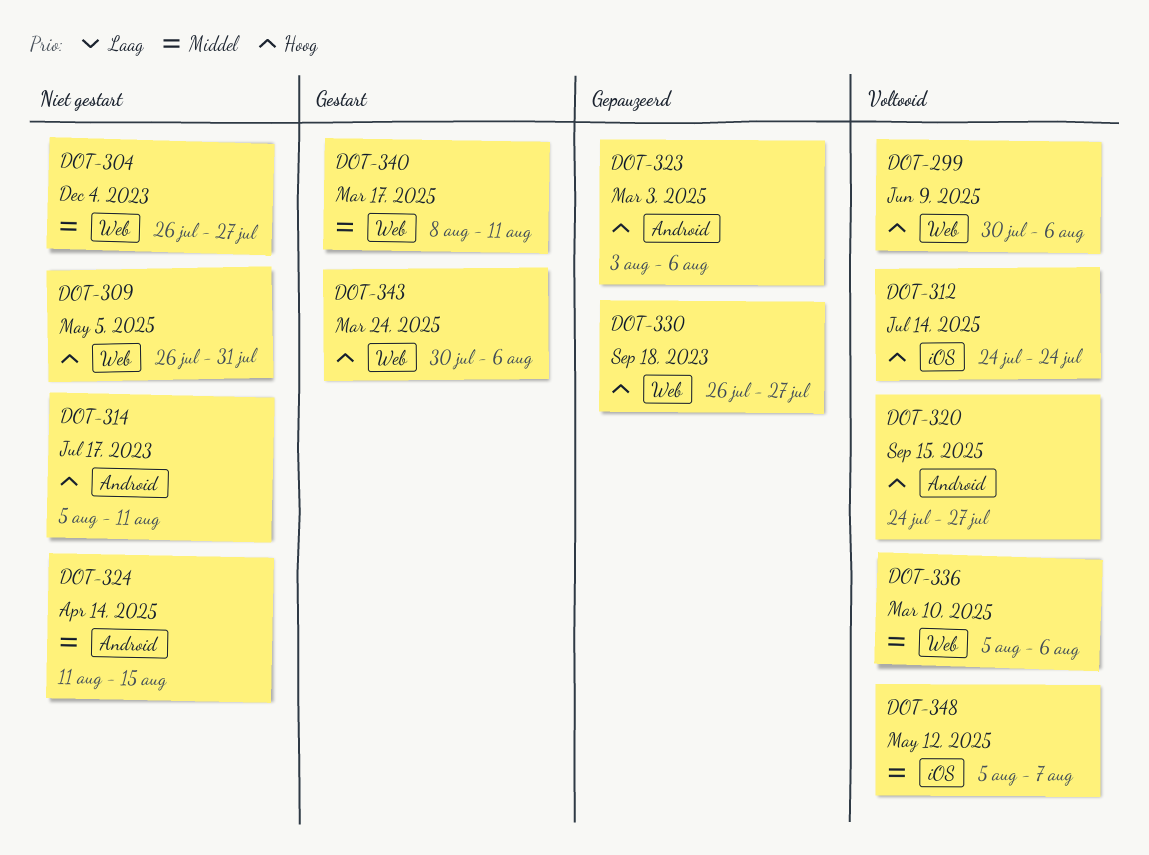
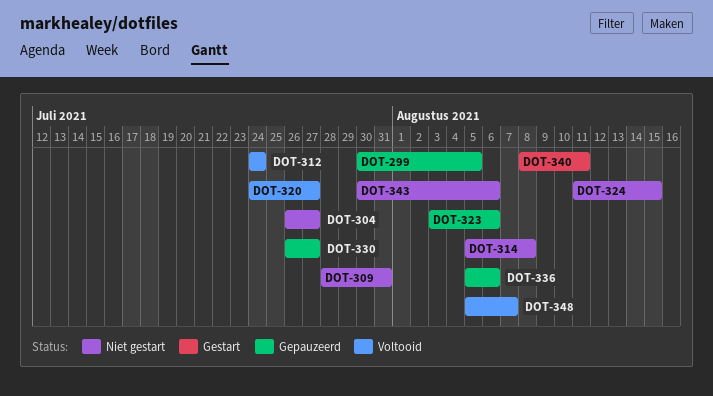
DOT-299, status: Voltooid -> Gepauzeerd
DOT-299, due: Aug 6 -> Aug 5
DOT-309, start: Jul 26 -> Jul 28
DOT-314, due: Aug 11 -> Aug 8
DOT-336, status: Voltooid -> Gepauzeerd
DOT-343, status: Gestart -> Niet gestart

